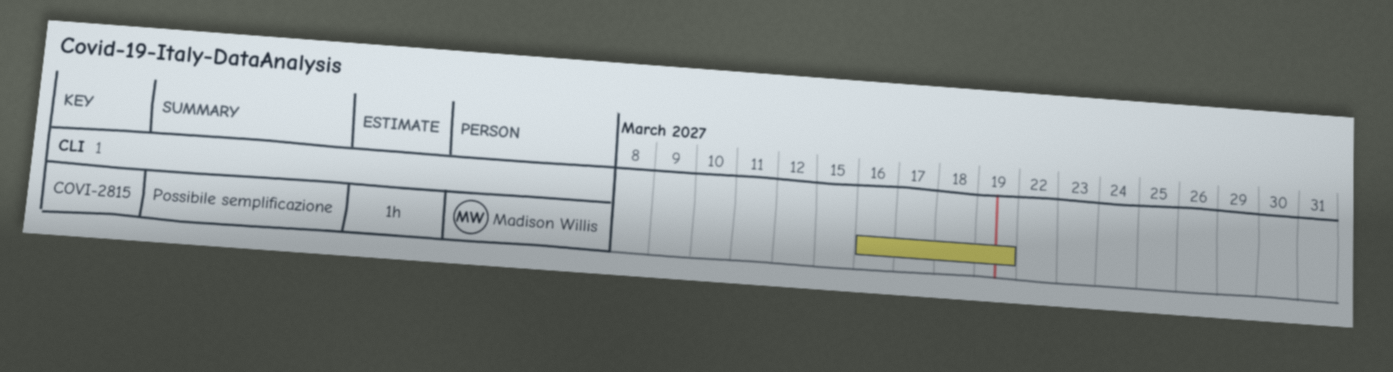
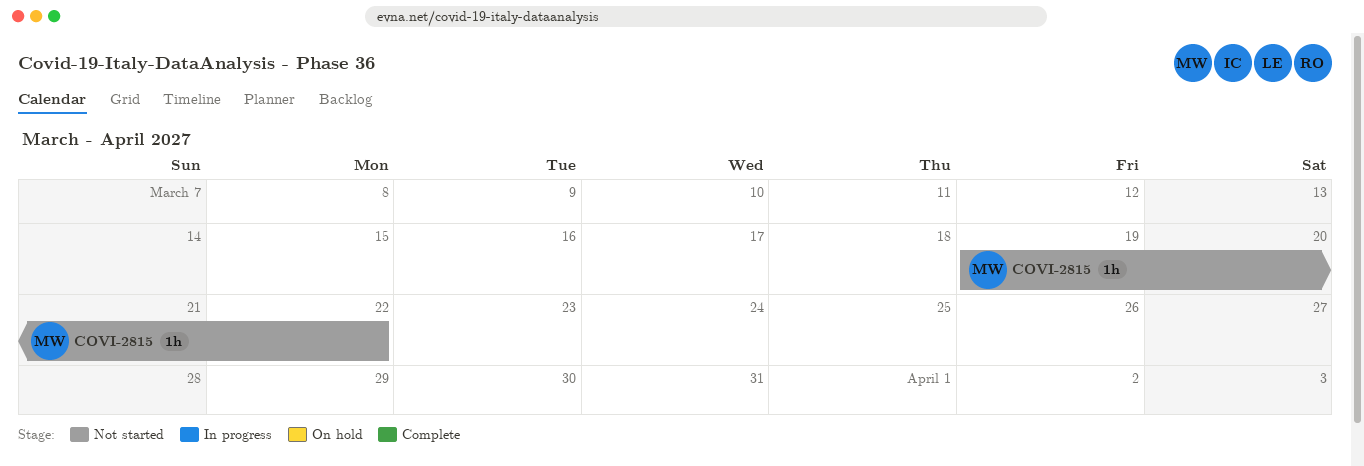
COVI-2815, start: Mar 16 -> Mar 19
COVI-2815, due: Mar 19 -> Mar 22

